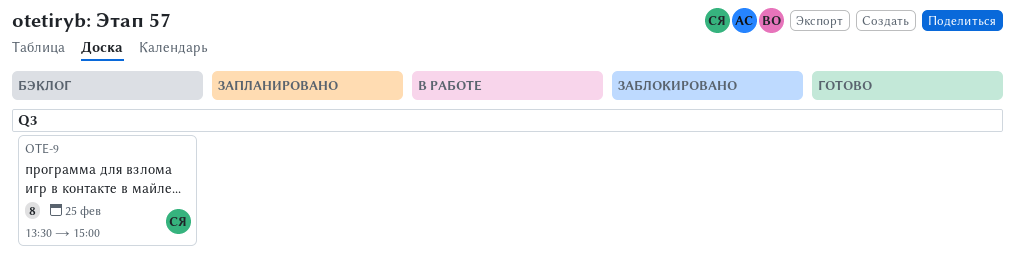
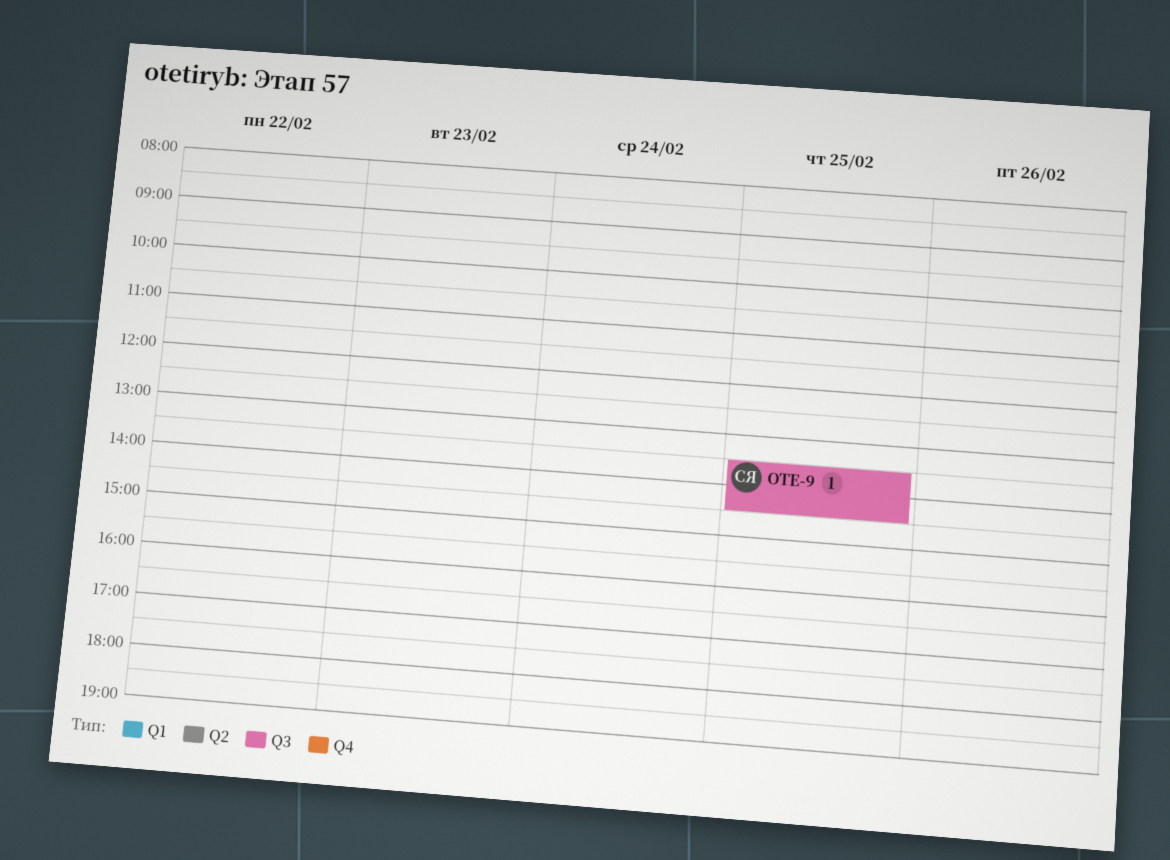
OTE-9, estimate: 8 -> 1
OTE-9, ends: 15:00 -> 14:30

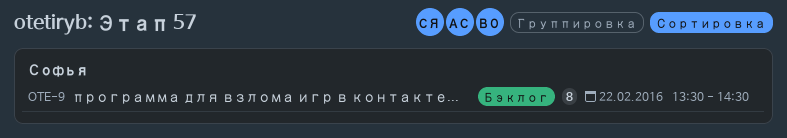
OTE-9, estimate: 1 -> 8
OTE-9, day: Feb 25 -> Feb 22

